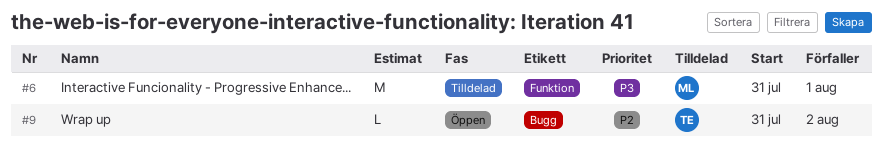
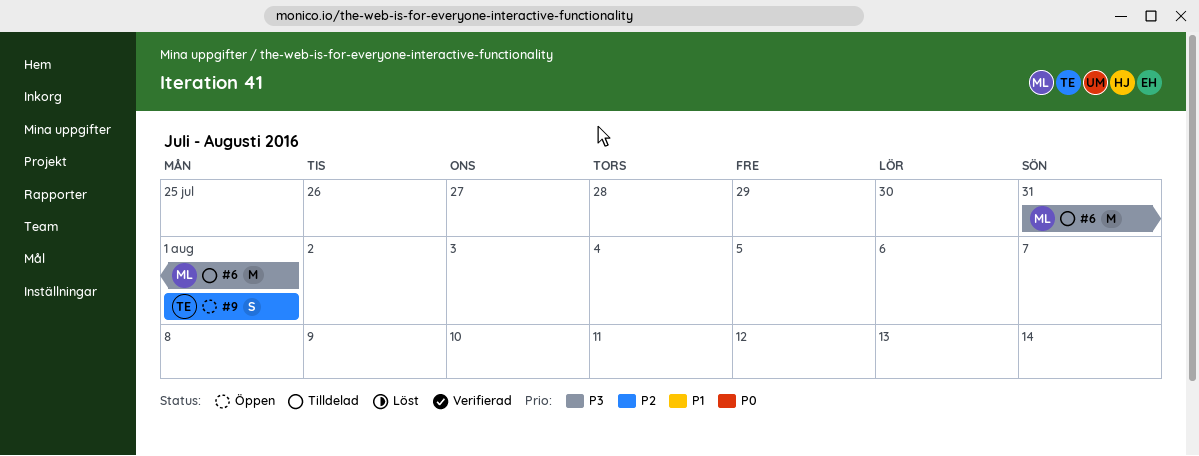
#9, estimate: L -> S
#9, start: Jul 31 -> Aug 1
#9, due: Aug 2 -> Aug 1

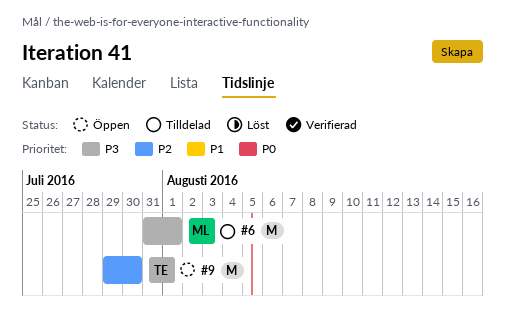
#9, estimate: S -> M
#9, start: Aug 1 -> Jul 29
#9, due: Aug 1 -> Jul 30

